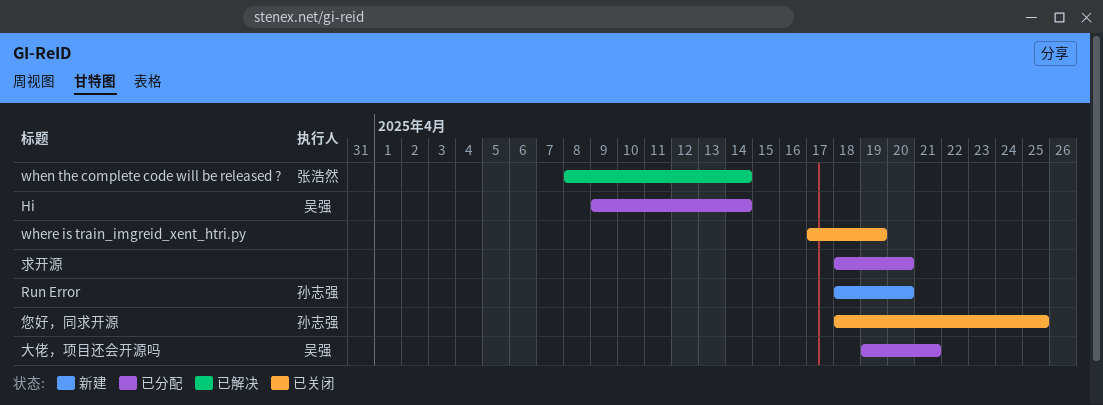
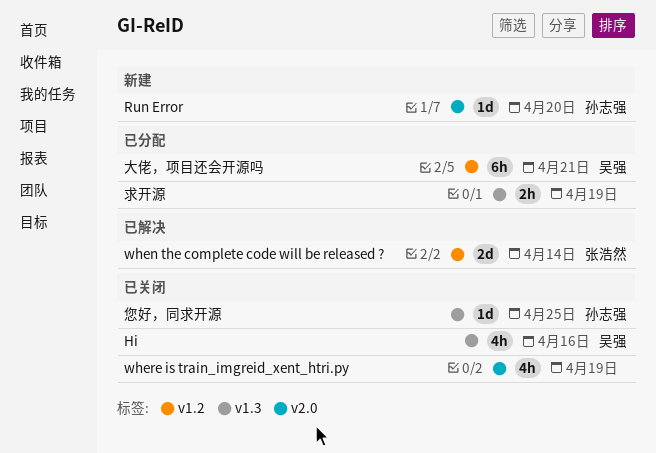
Hi, status: 已分配 -> 已关闭
Hi, due: Apr 14 -> Apr 16
求开源, due: Apr 20 -> Apr 19

